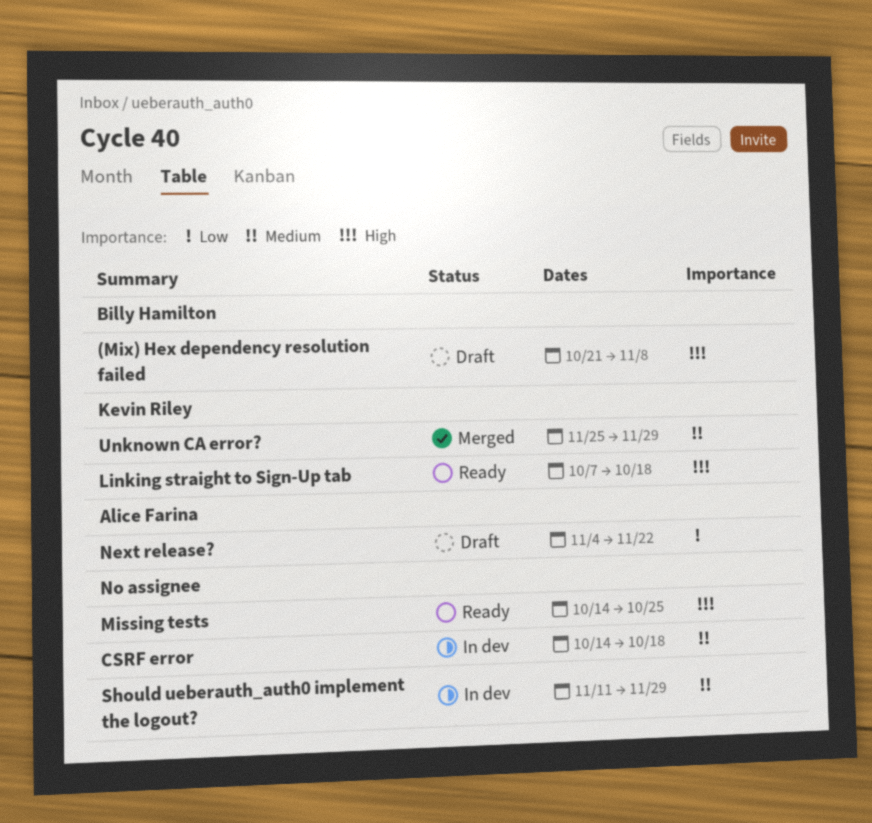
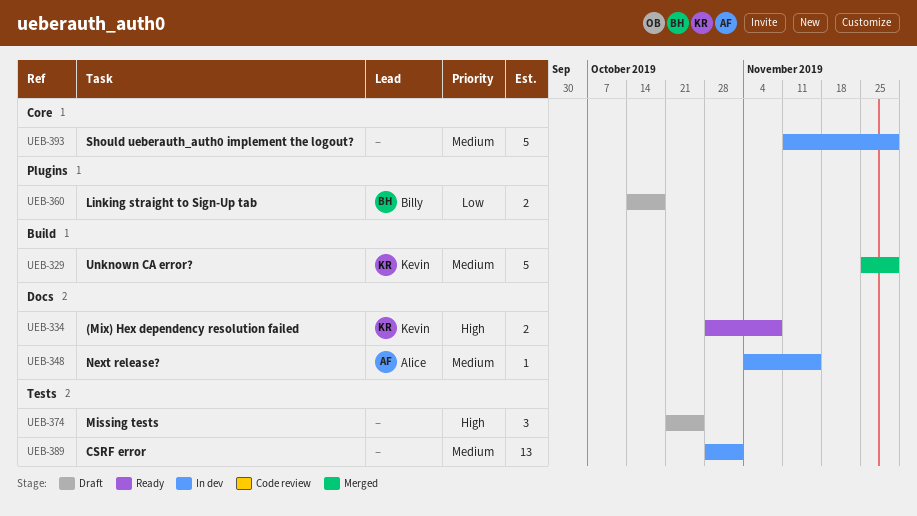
(Mix) Hex dependency resolution failed, status: Draft -> Ready
(Mix) Hex dependency resolution failed, owner: Billy Hamilton -> Kevin Riley
(Mix) Hex dependency resolution failed, start: Oct 21 -> Oct 28
CSRF error, start: Oct 14 -> Oct 28
CSRF error, due: Oct 18 -> Nov 1
Linking straight to Sign-Up tab, status: Ready -> Draft
Linking straight to Sign-Up tab, owner: Kevin Riley -> Billy Hamilton
Linking straight to Sign-Up tab, priority: High -> Low
Linking straight to Sign-Up tab, start: Oct 7 -> Oct 14
Missing tests, status: Ready -> Draft
Missing tests, start: Oct 14 -> Oct 21
Next release?, status: Draft -> In dev
Next release?, priority: Low -> Medium
Next release?, due: Nov 22 -> Nov 15

